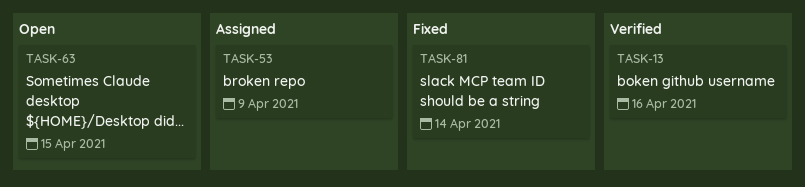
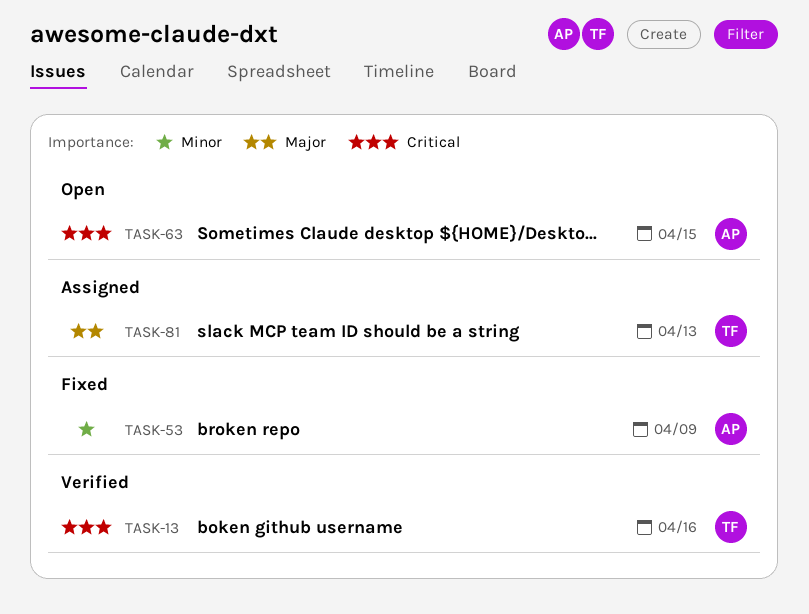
TASK-53, status: Assigned -> Fixed
TASK-81, status: Fixed -> Assigned
TASK-81, due: Apr 14 -> Apr 13

